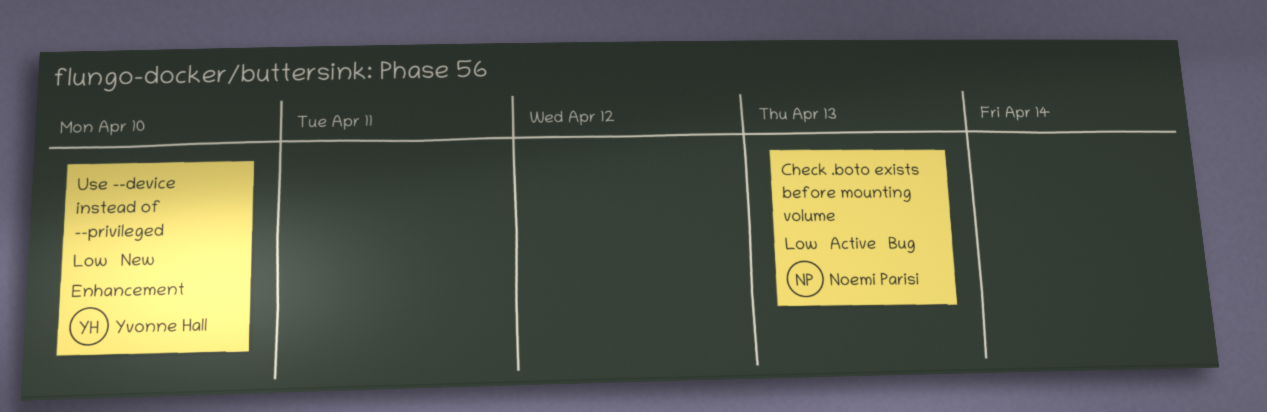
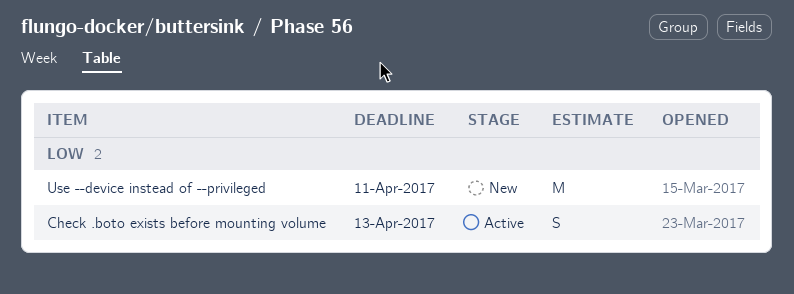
Use --device instead of --privileged, due: Apr 10 -> Apr 11

